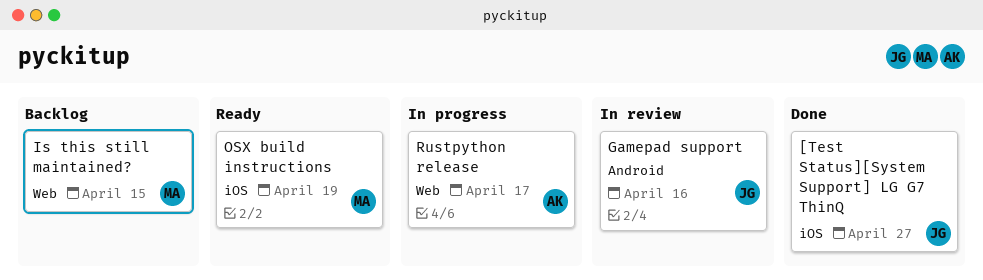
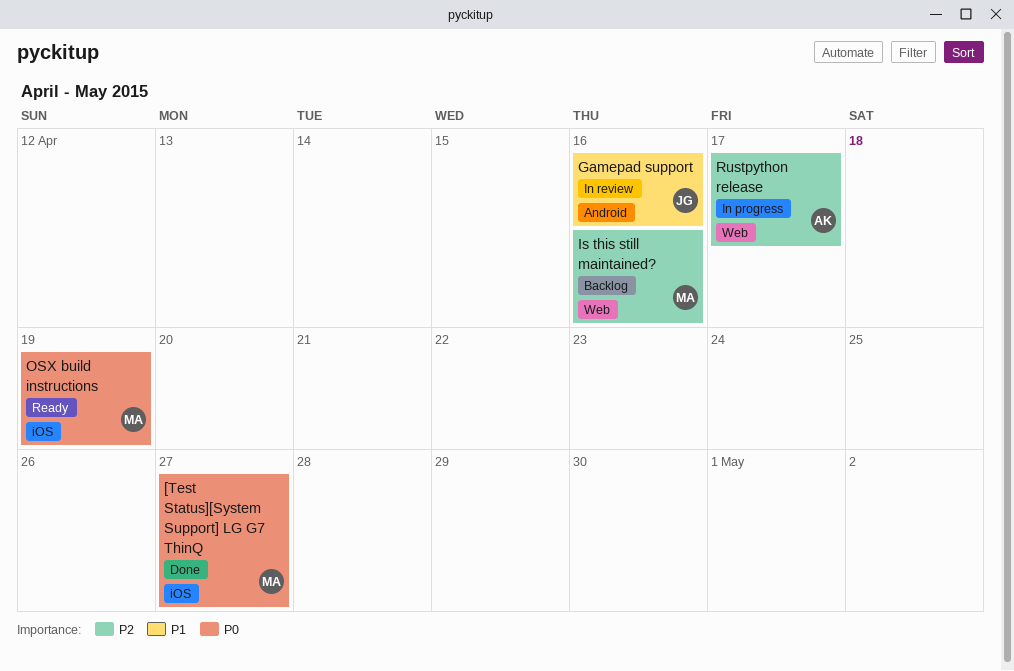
[Test Status][System Support] LG G7 ThinQ, owner: JG -> MA
Is this still maintained?, due: Apr 15 -> Apr 16

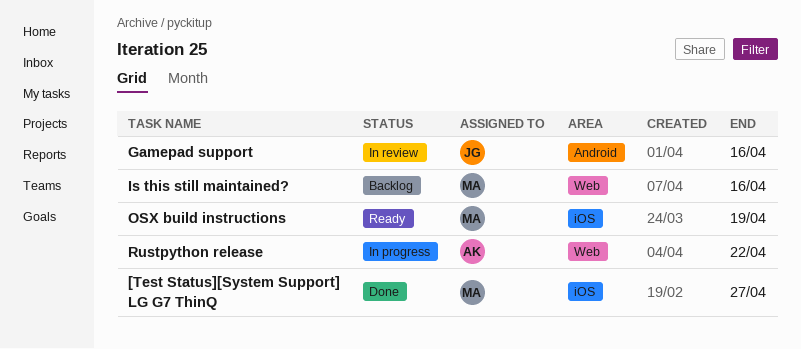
Rustpython release, due: Apr 17 -> Apr 22

